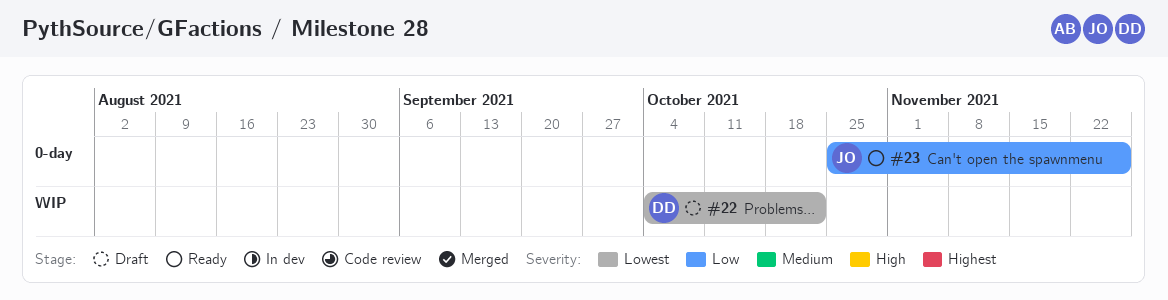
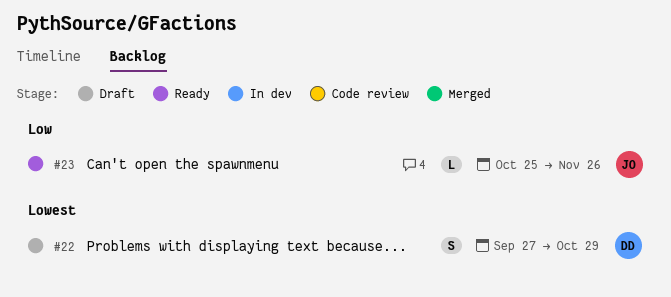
#22, start: Oct 4 -> Sep 27
#22, due: Oct 22 -> Oct 29

